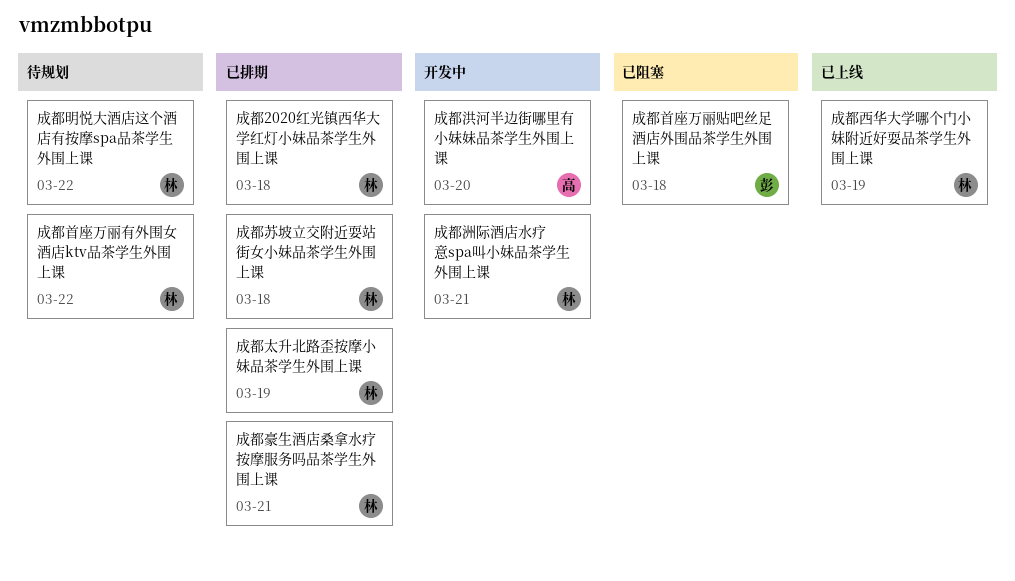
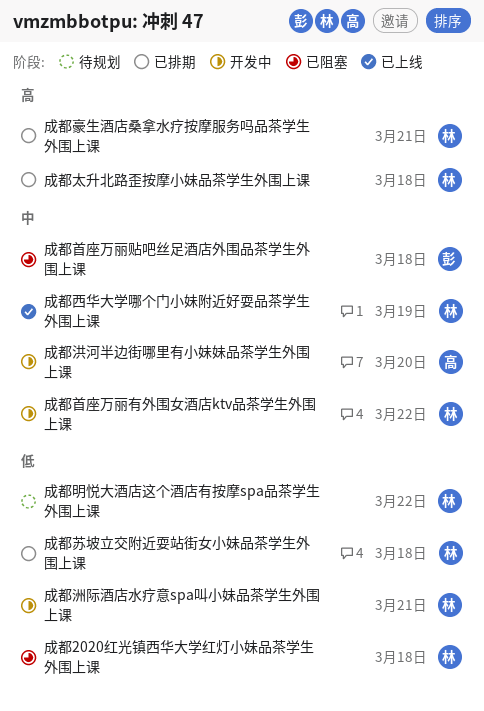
成都2020红光镇西华大学红灯小妹品茶学生外围上课, status: 已排期 -> 已阻塞
成都太升北路歪按摩小妹品茶学生外围上课, due: Mar 19 -> Mar 18
成都首座万丽有外围女酒店ktv品茶学生外围上课, status: 待规划 -> 开发中

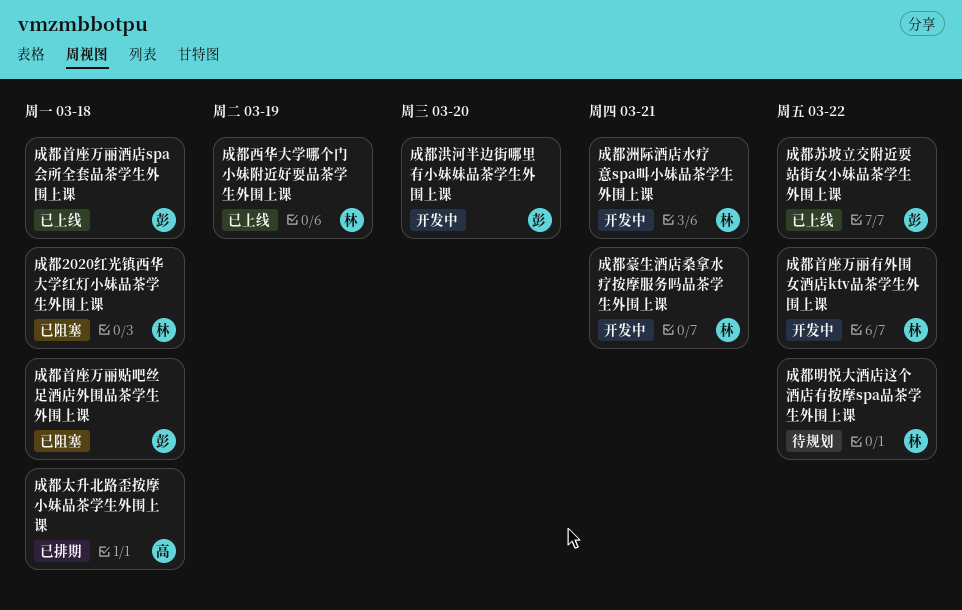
成都太升北路歪按摩小妹品茶学生外围上课, owner: 林 -> 高
成都洪河半边街哪里有小妹妹品茶学生外围上课, owner: 高 -> 彭
成都苏坡立交附近耍站街女小妹品茶学生外围上课, status: 已排期 -> 已上线
成都苏坡立交附近耍站街女小妹品茶学生外围上课, owner: 林 -> 彭
成都苏坡立交附近耍站街女小妹品茶学生外围上课, due: Mar 18 -> Mar 22
成都豪生酒店桑拿水疗按摩服务吗品茶学生外围上课, status: 已排期 -> 开发中
成都首座万丽酒店spa会所全套品茶学生外围上课: none -> present

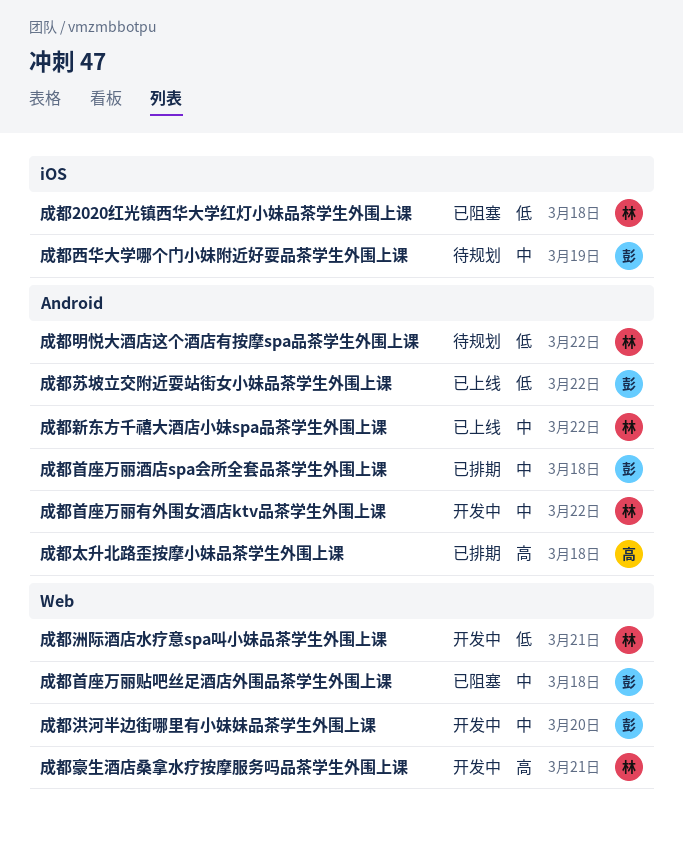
成都新东方千禧大酒店小妹spa品茶学生外围上课: none -> present
成都西华大学哪个门小妹附近好耍品茶学生外围上课, status: 已上线 -> 待规划
成都西华大学哪个门小妹附近好耍品茶学生外围上课, owner: 林 -> 彭
成都首座万丽酒店spa会所全套品茶学生外围上课, status: 已上线 -> 已排期

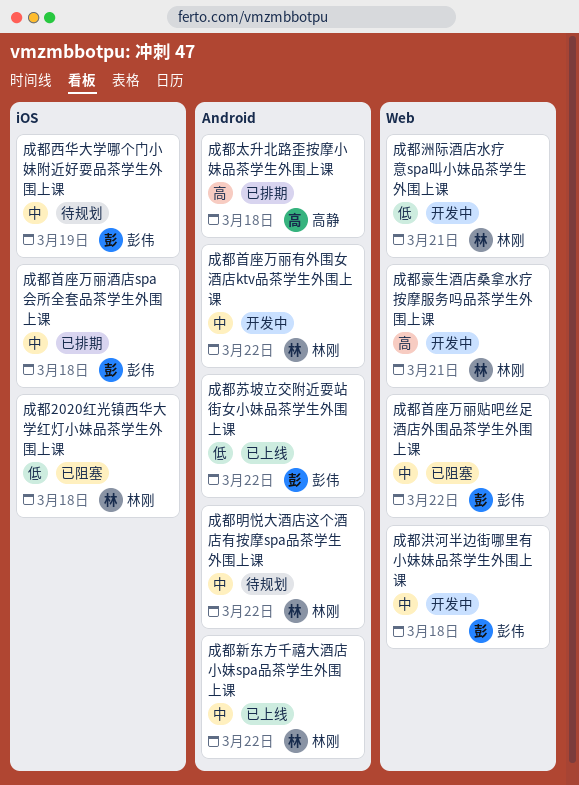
成都明悦大酒店这个酒店有按摩spa品茶学生外围上课, priority: 低 -> 中
成都洪河半边街哪里有小妹妹品茶学生外围上课, due: Mar 20 -> Mar 18
成都首座万丽贴吧丝足酒店外围品茶学生外围上课, due: Mar 18 -> Mar 22
成都首座万丽酒店spa会所全套品茶学生外围上课, label: Android -> iOS

